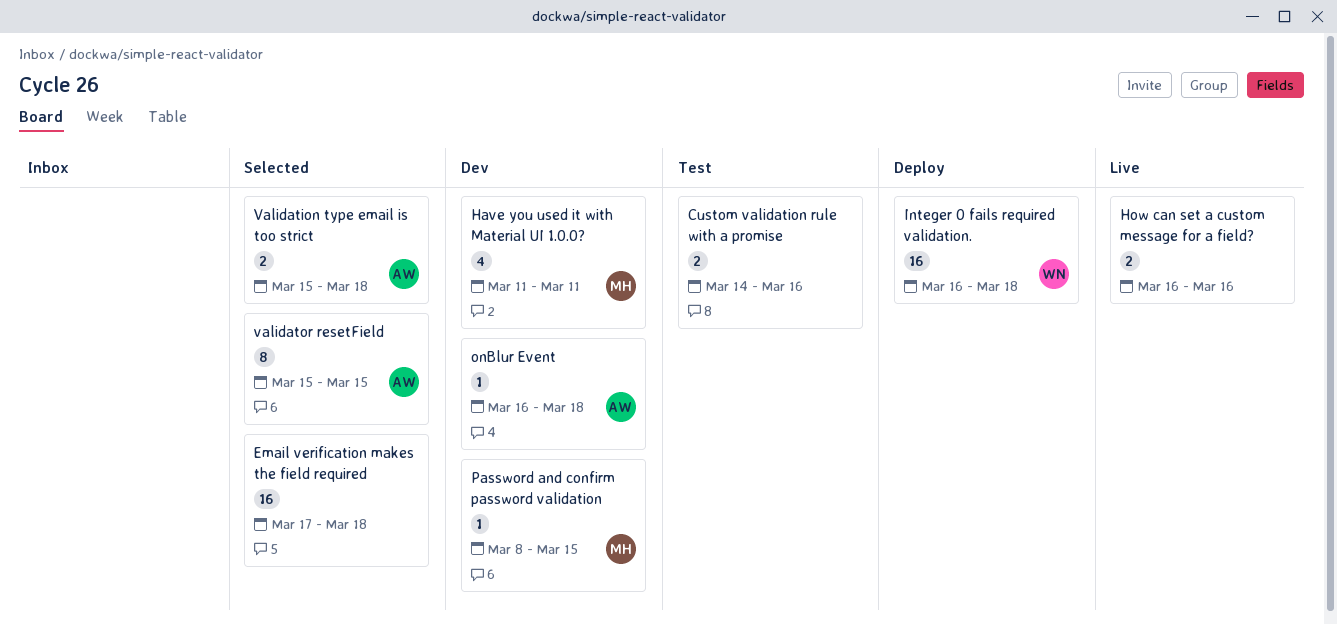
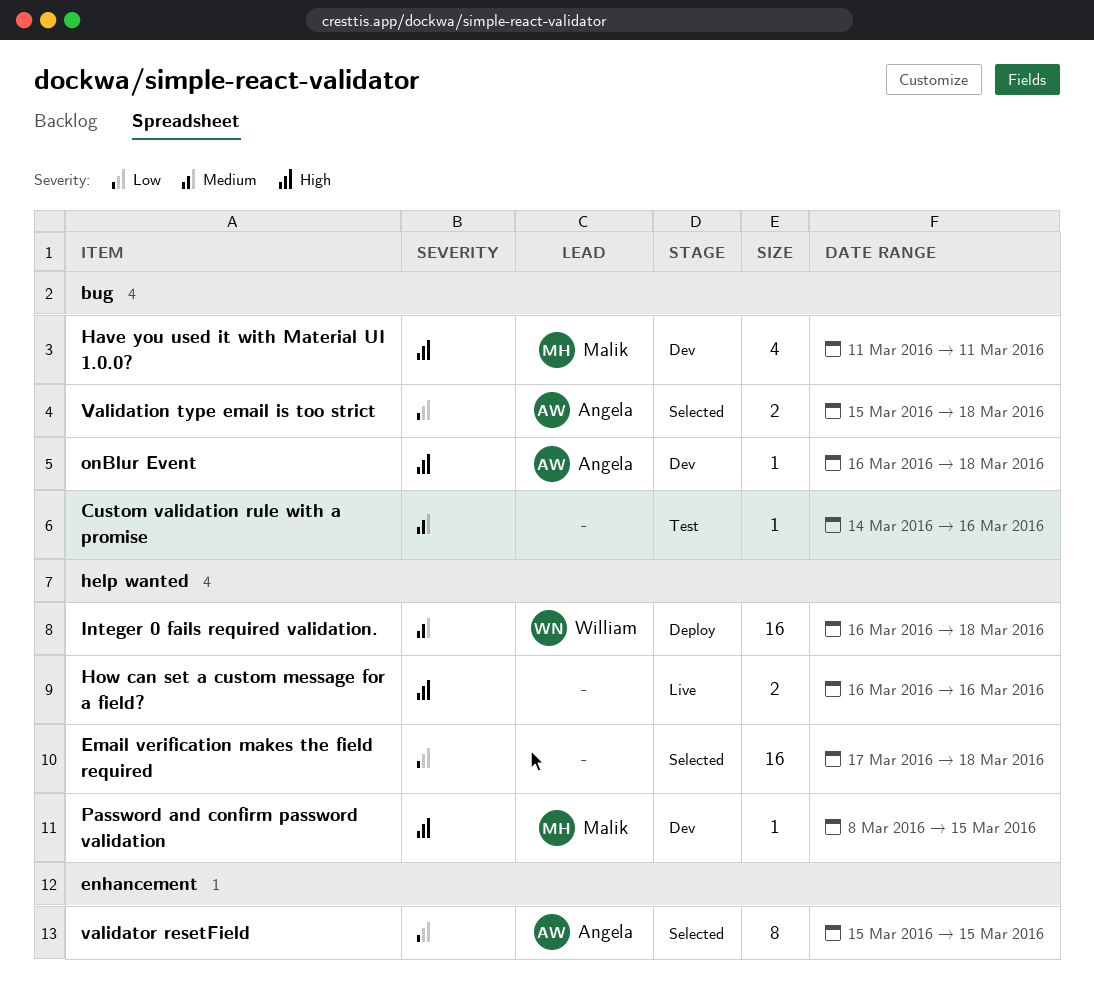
Custom validation rule with a promise, estimate: 2 -> 1

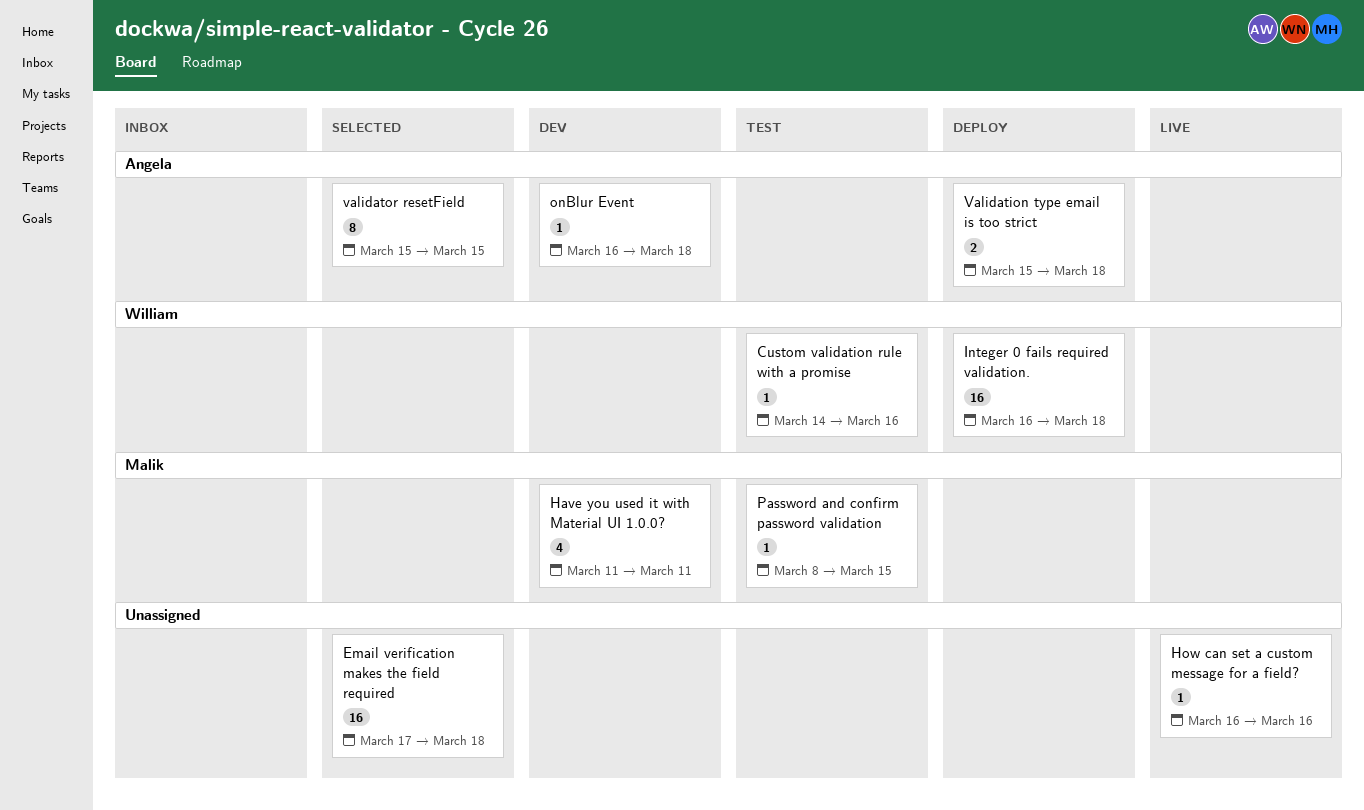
Custom validation rule with a promise, owner: none -> William
How can set a custom message for a field?, estimate: 2 -> 1
Password and confirm password validation, status: Dev -> Test
Validation type email is too strict, status: Selected -> Deploy

